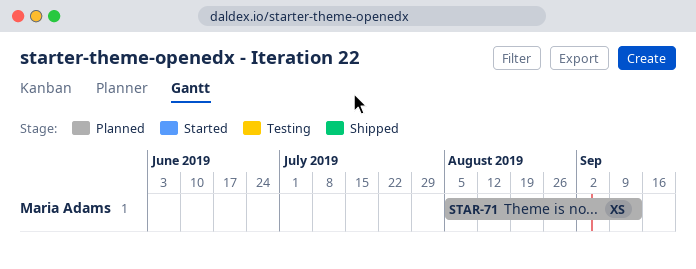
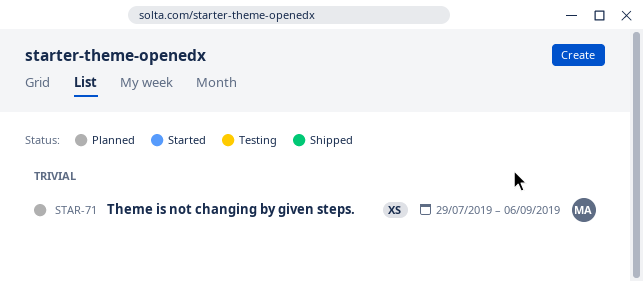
STAR-71, start: Aug 5 -> Jul 29
STAR-71, due: Sep 13 -> Sep 6

